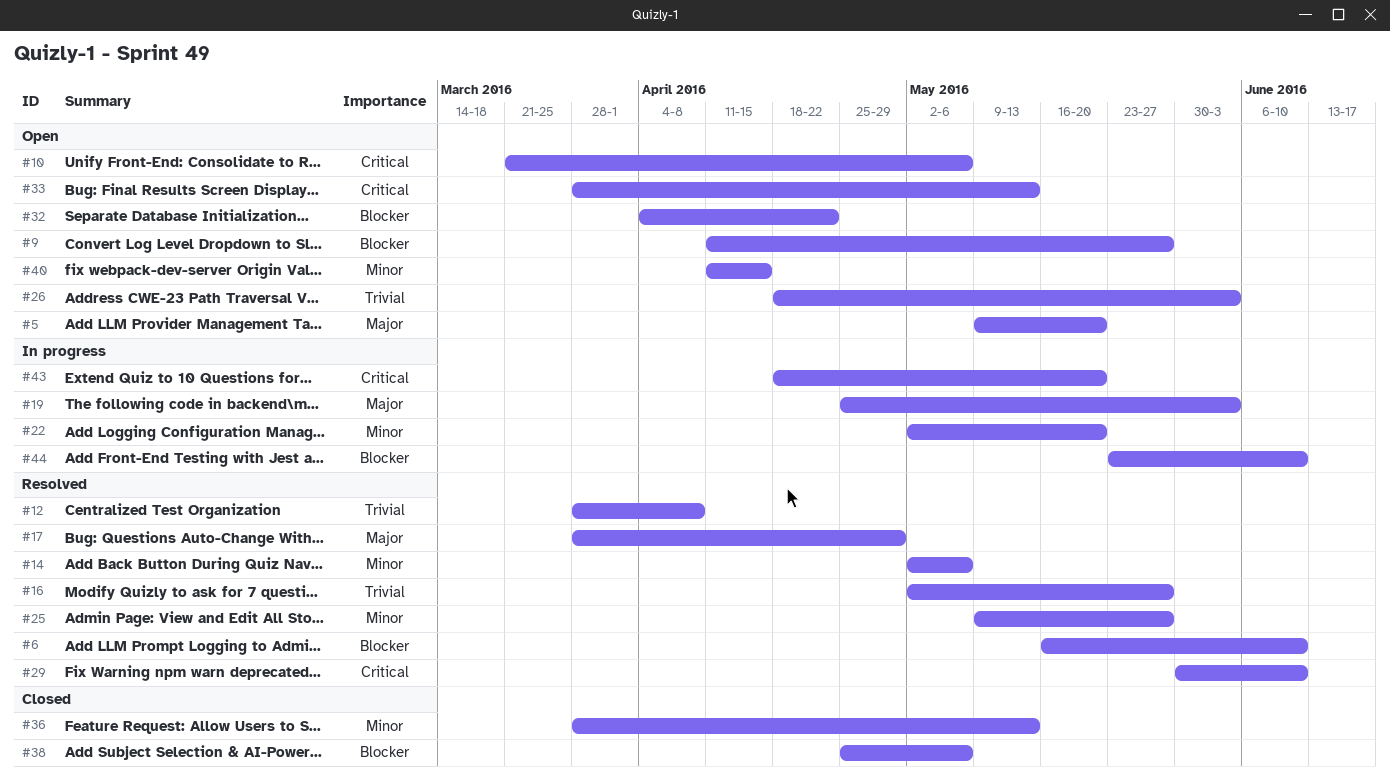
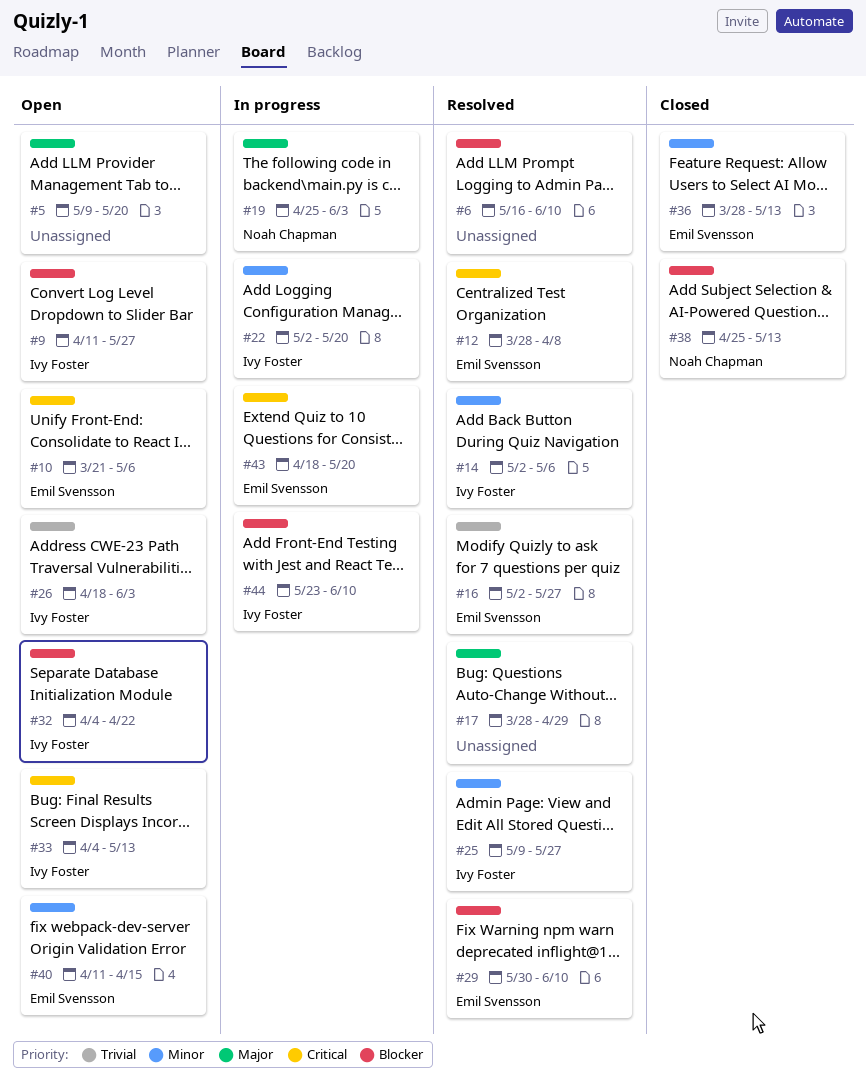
#12, priority: Trivial -> Critical
#29, priority: Critical -> Blocker
#33, start: Mar 28 -> Apr 4
#38, due: May 6 -> May 13

